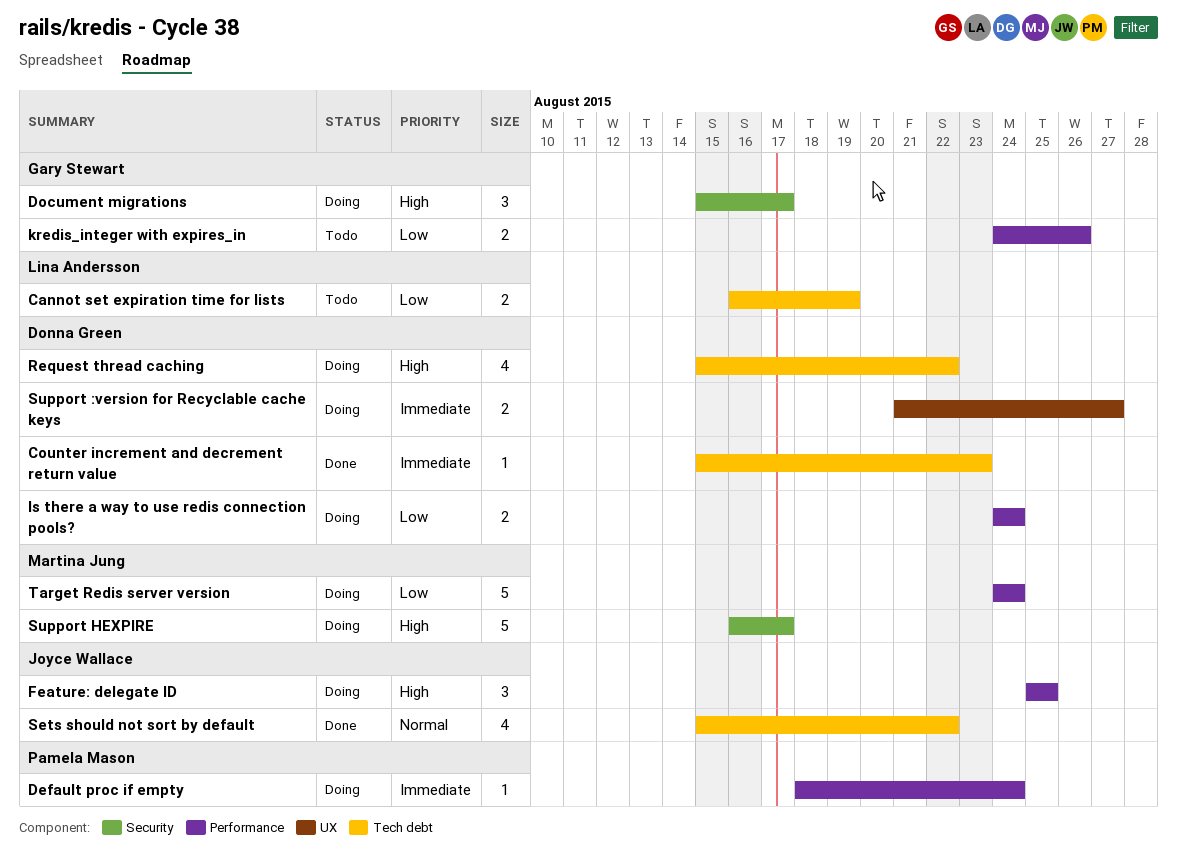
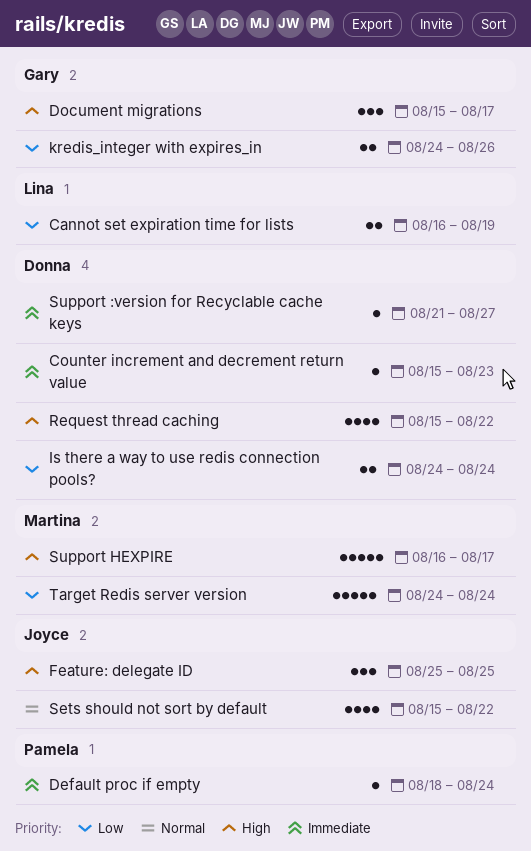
Support :version for Recyclable cache keys, estimate: 2 -> 1

